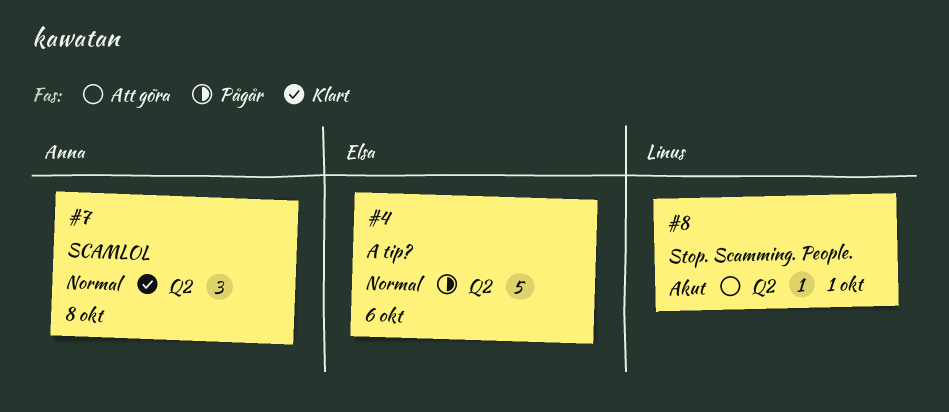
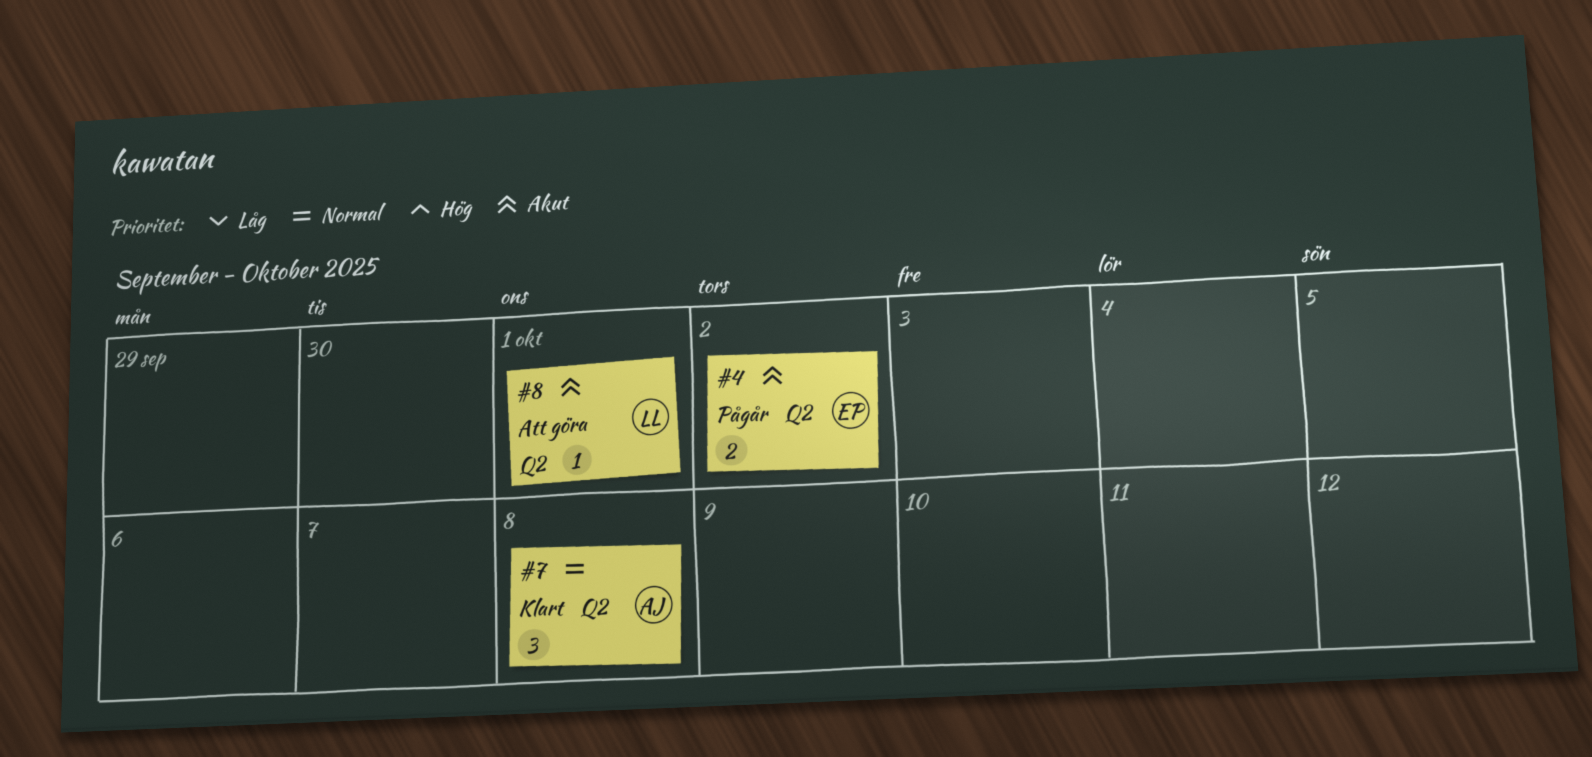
#4, priority: Normal -> Akut
#4, estimate: 5 -> 2
#4, due: Oct 6 -> Oct 2

